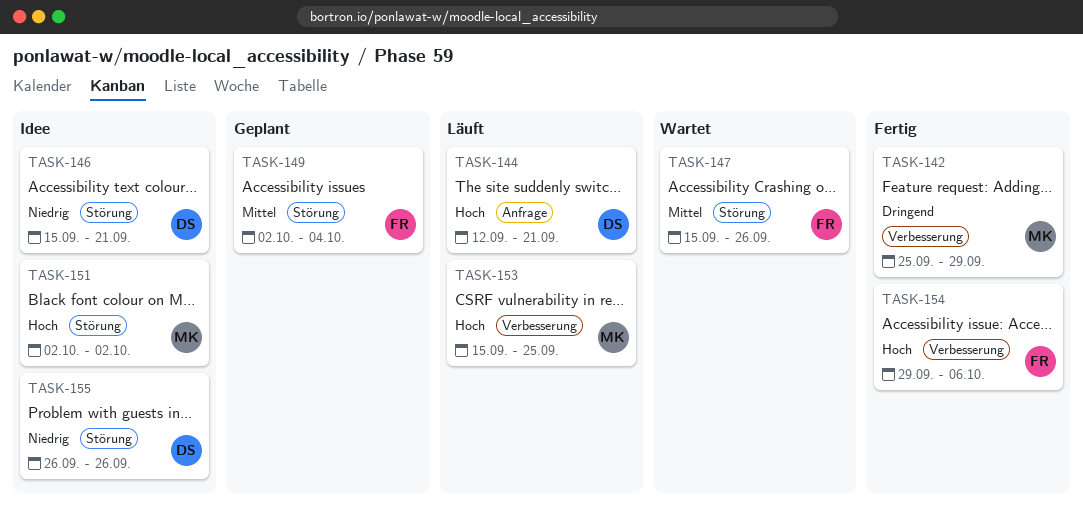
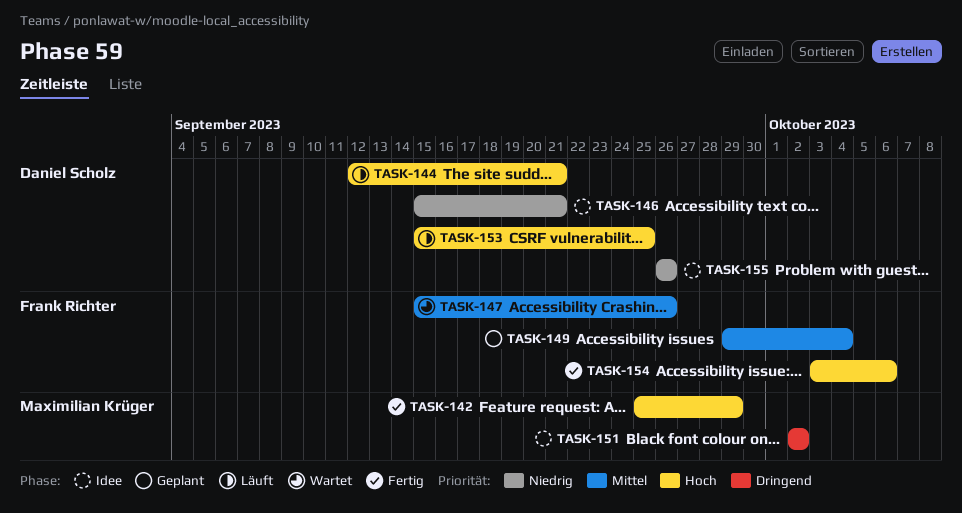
TASK-142, priority: Dringend -> Hoch
TASK-149, start: Oct 2 -> Sep 29
TASK-151, priority: Hoch -> Dringend
TASK-153, owner: Maximilian Krüger -> Daniel Scholz
TASK-154, start: Sep 29 -> Oct 3

